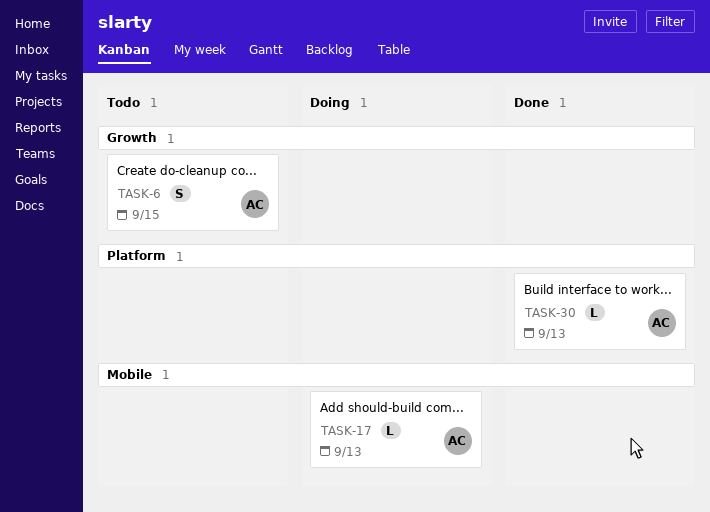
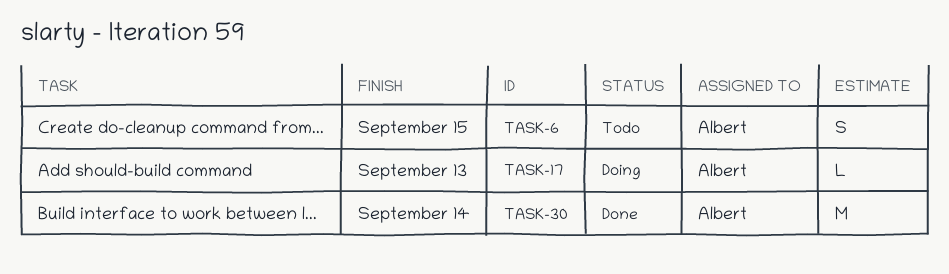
TASK-30, estimate: L -> M
TASK-30, due: Sep 13 -> Sep 14

